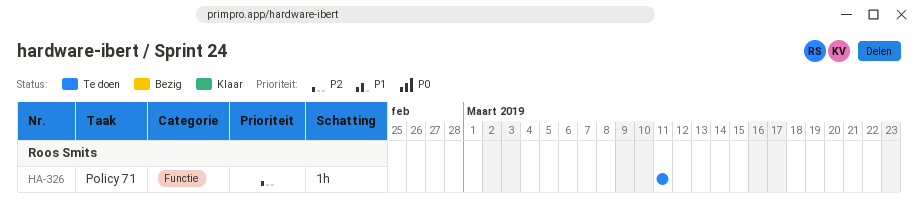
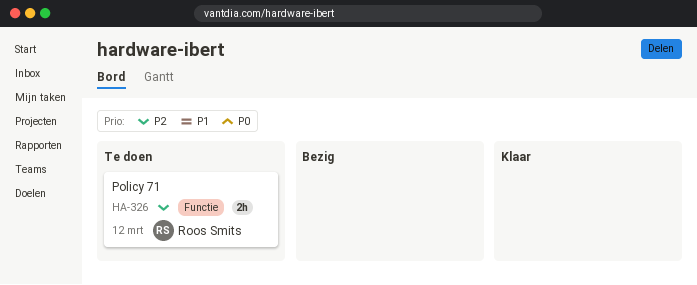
HA-326, estimate: 1h -> 2h
HA-326, due: Mar 11 -> Mar 12

